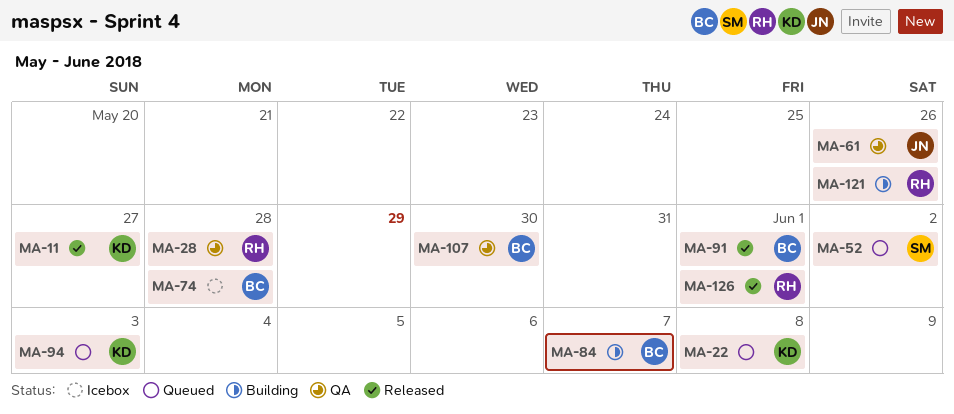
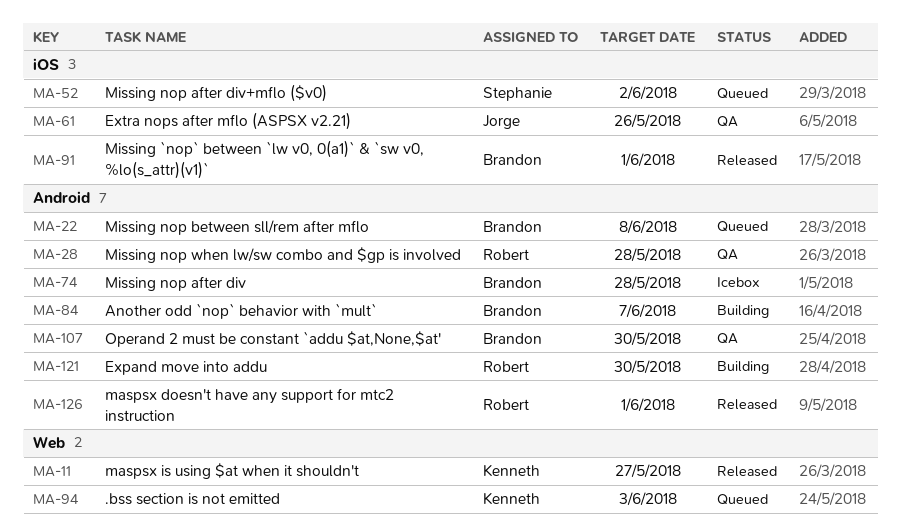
MA-22, owner: Kenneth -> Brandon
MA-121, due: May 26 -> May 30

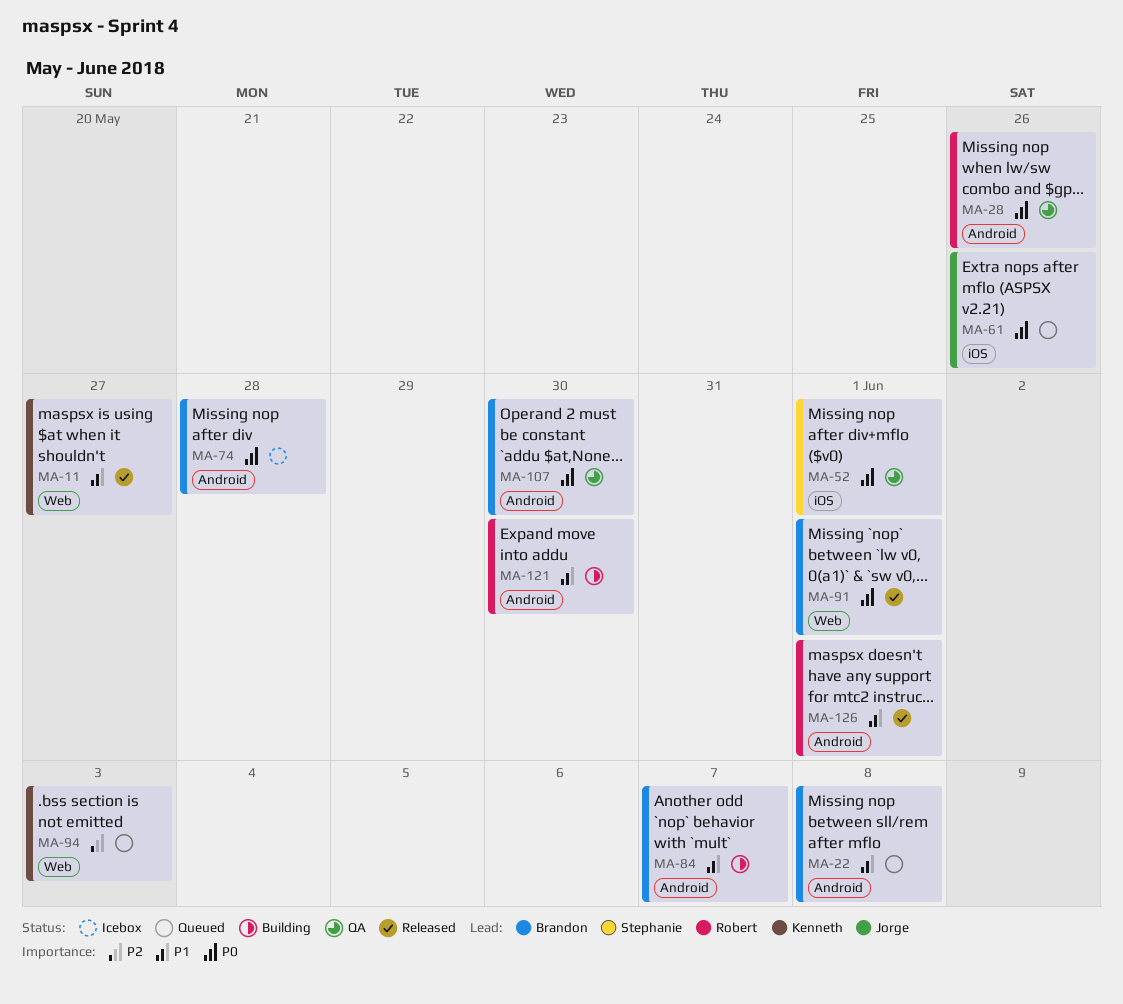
MA-28, due: May 28 -> May 26
MA-52, status: Queued -> QA
MA-52, due: Jun 2 -> Jun 1
MA-61, status: QA -> Queued
MA-91, label: iOS -> Web

